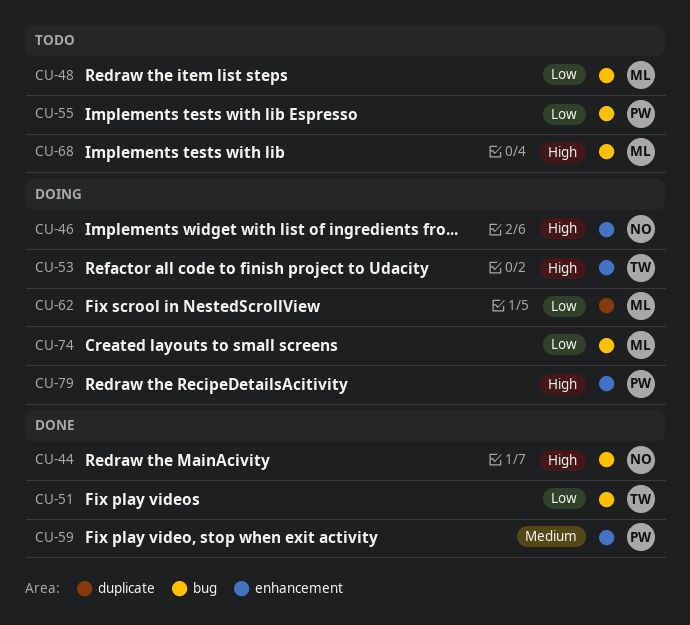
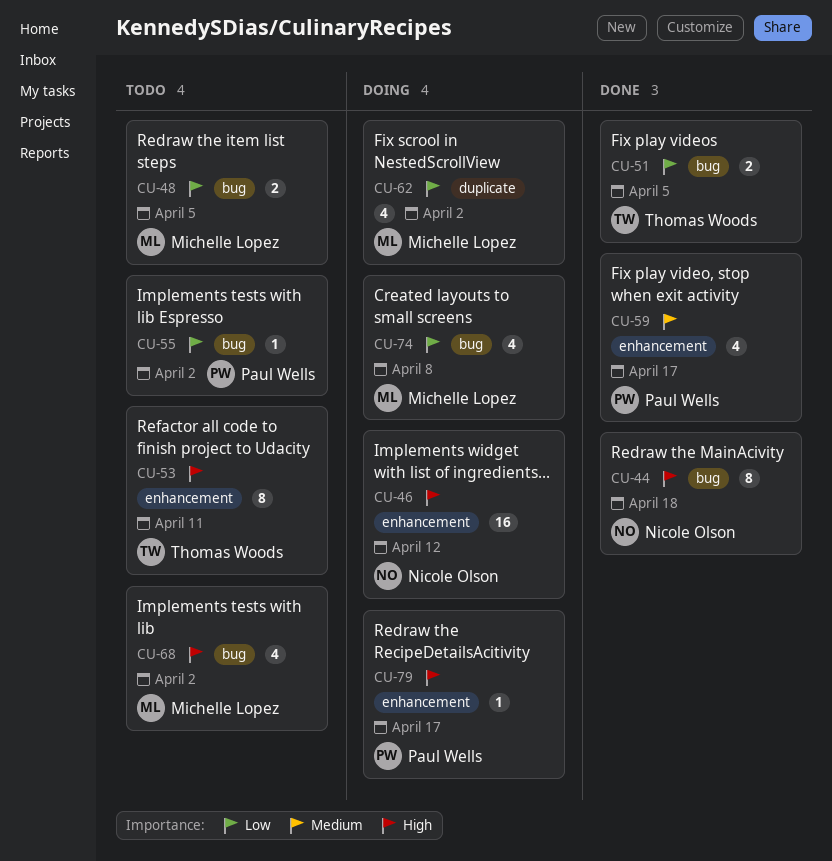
CU-53, status: Doing -> Todo

